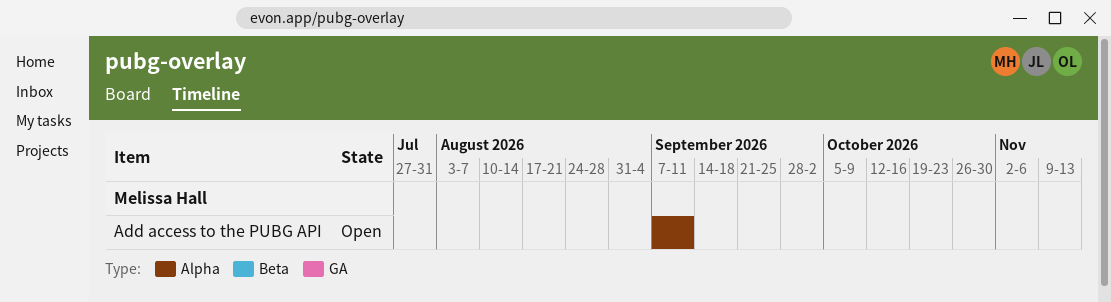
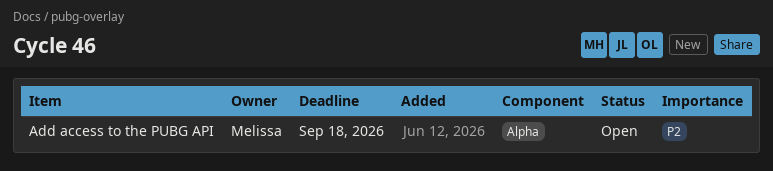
Add access to the PUBG API, due: Sep 11 -> Sep 18

